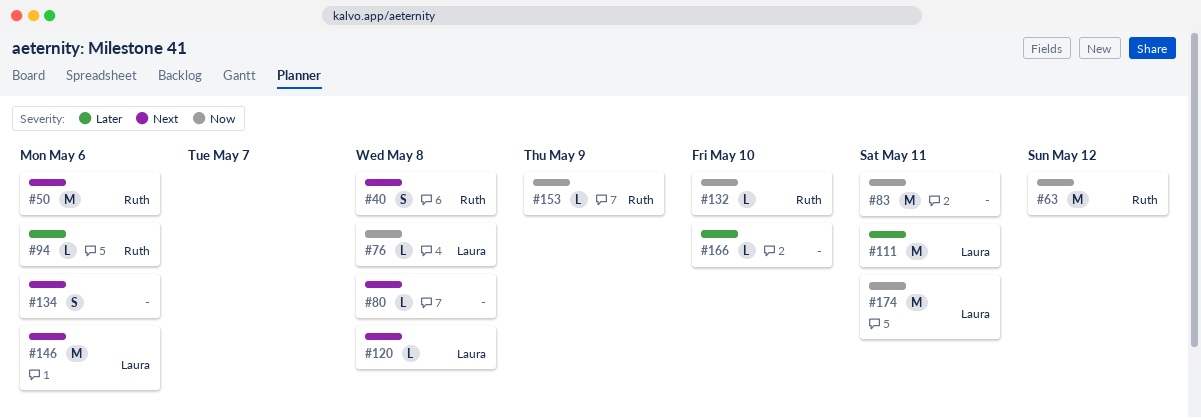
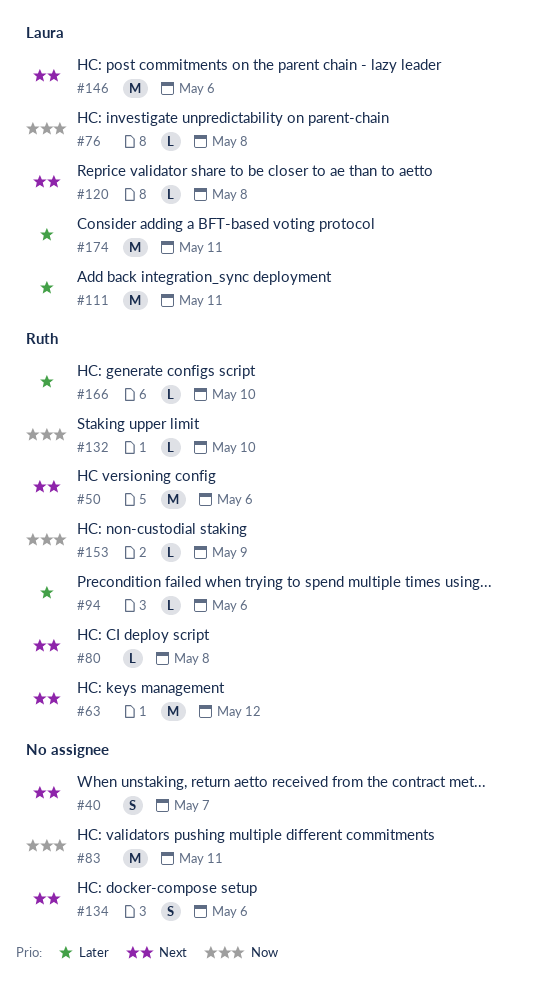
#40, owner: Ruth -> none
#40, due: May 8 -> May 7
#63, priority: Now -> Next
#80, owner: none -> Ruth
#166, owner: none -> Ruth
#174, priority: Now -> Later

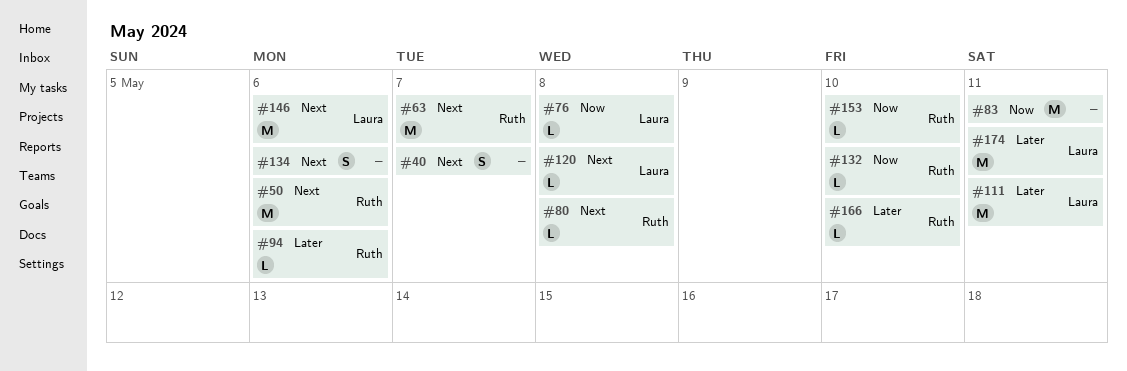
#63, due: May 12 -> May 7
#153, due: May 9 -> May 10

